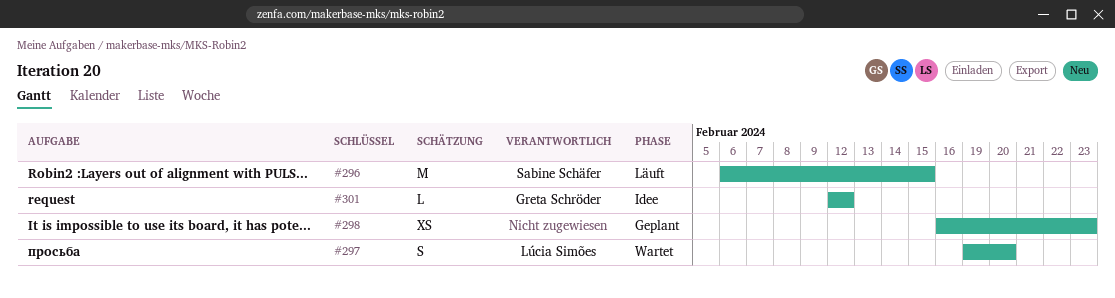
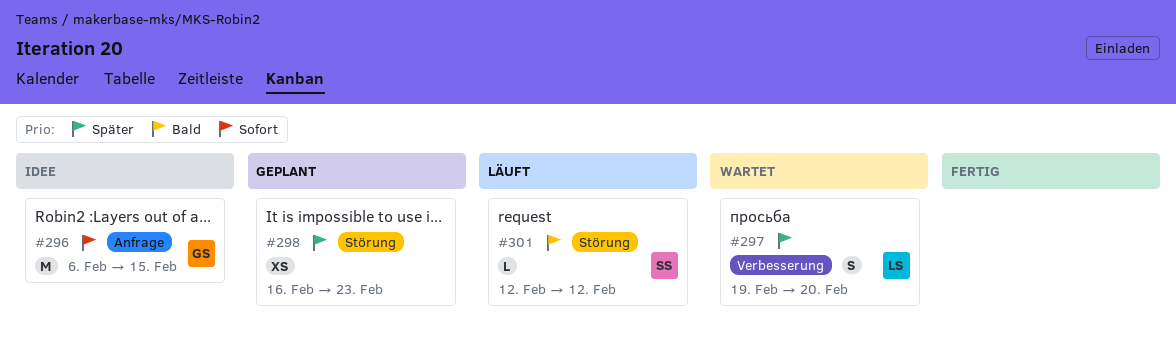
#296, status: Läuft -> Idee
#296, owner: Sabine Schäfer -> Greta Schröder
#301, status: Idee -> Läuft
#301, owner: Greta Schröder -> Sabine Schäfer

